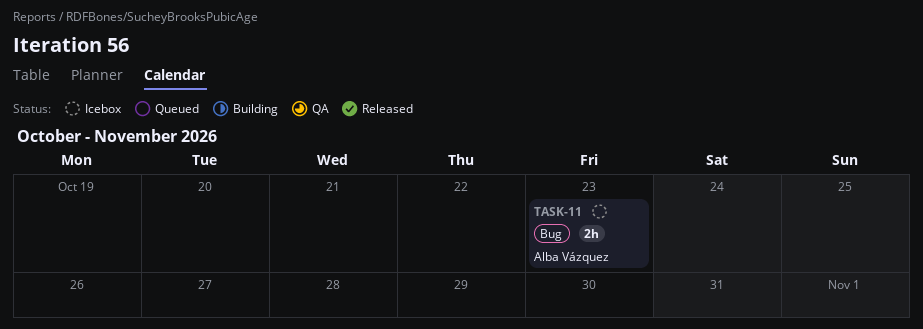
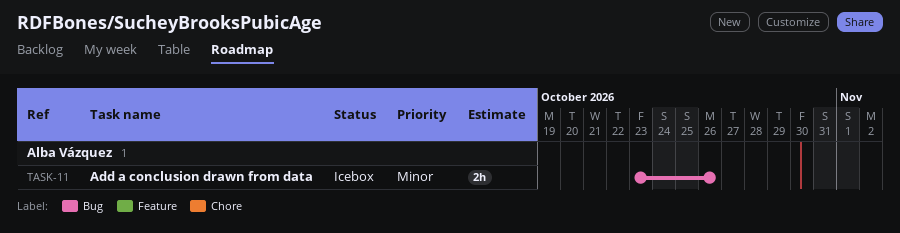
TASK-11, due: Oct 23 -> Oct 26

